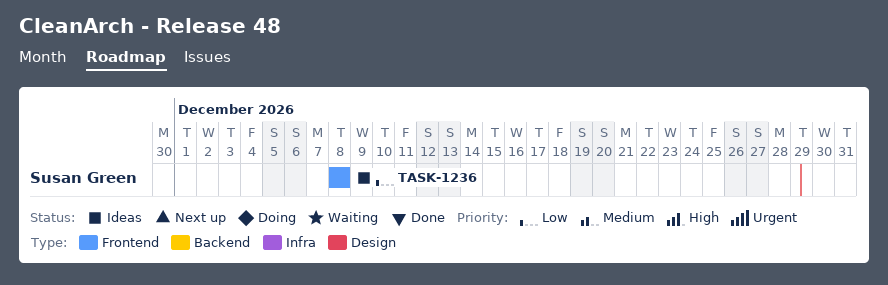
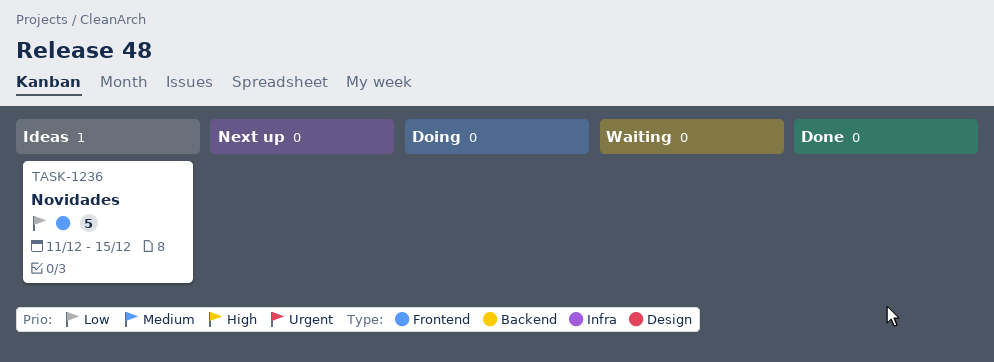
TASK-1236, start: Dec 8 -> Dec 11
TASK-1236, due: Dec 8 -> Dec 15

